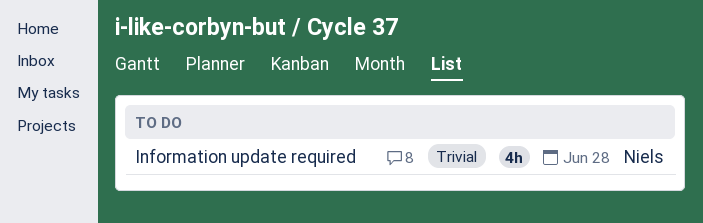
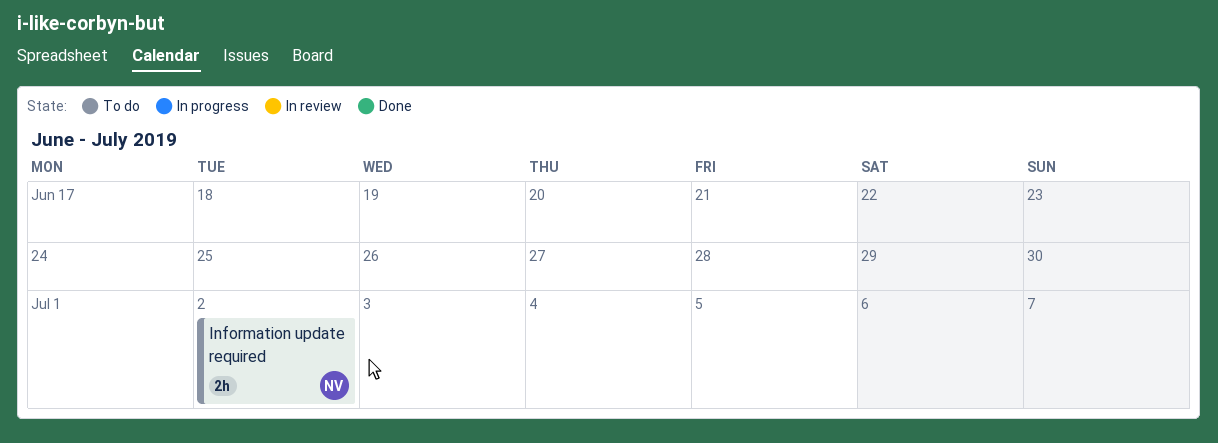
Information update required, estimate: 4h -> 2h
Information update required, due: Jun 28 -> Jul 2

